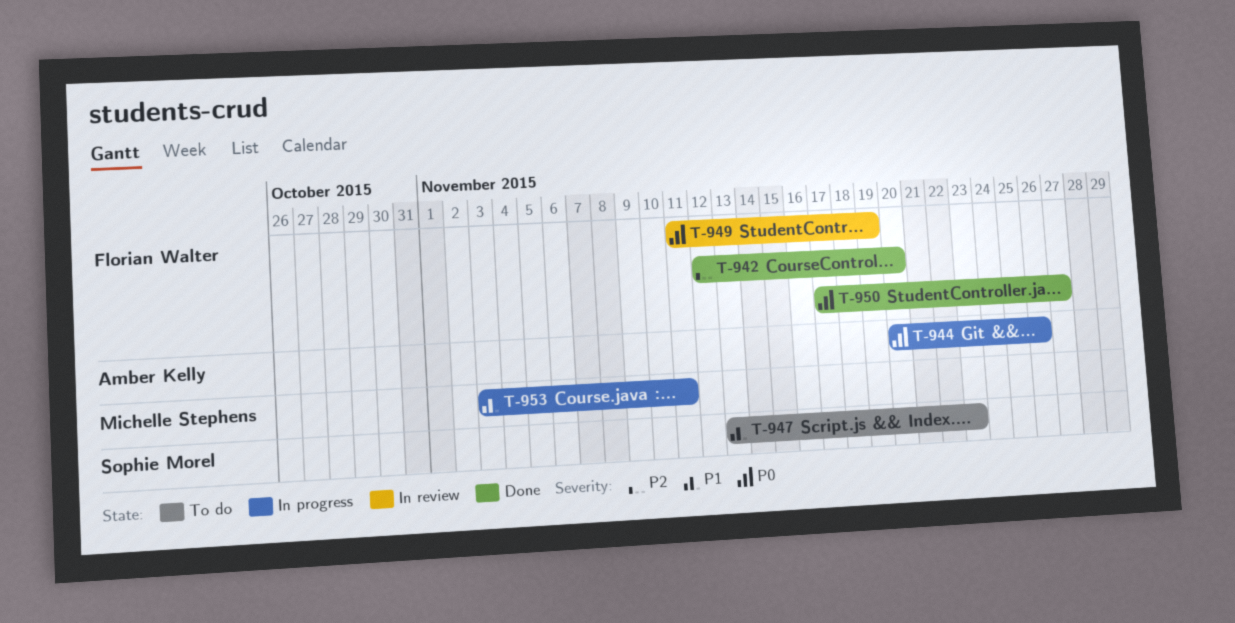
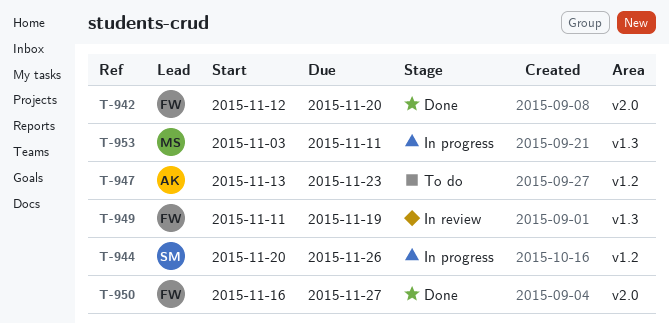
T-944, owner: Amber Kelly -> Sophie Morel
T-947, owner: Sophie Morel -> Amber Kelly
T-950, start: Nov 17 -> Nov 16

